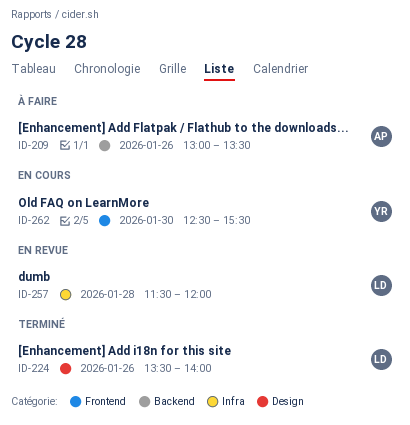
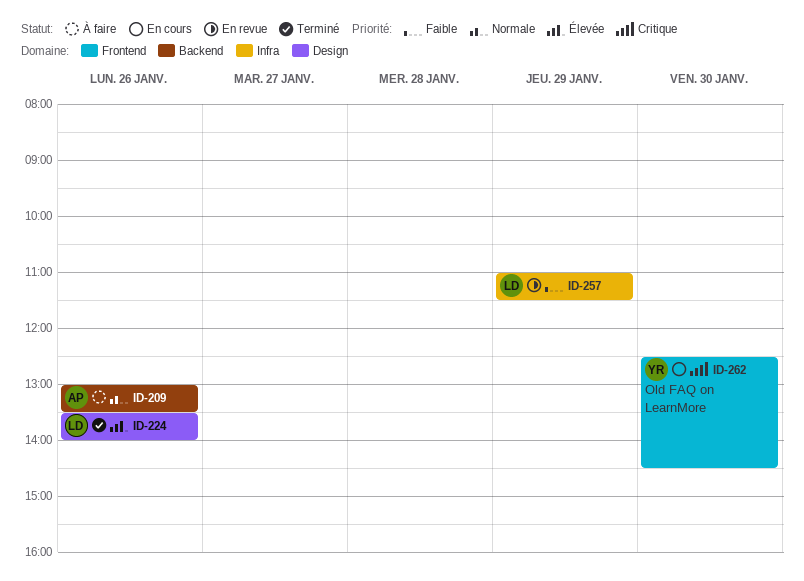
ID-257, day: Jan 28 -> Jan 29
ID-257, begins: 11:30 -> 11:00
ID-257, ends: 12:00 -> 11:30
ID-262, ends: 15:30 -> 14:30

